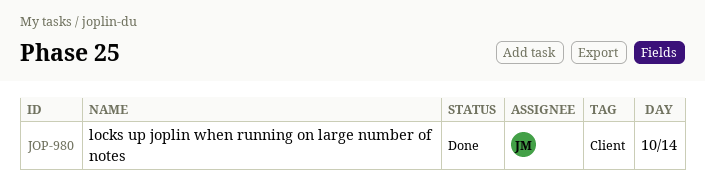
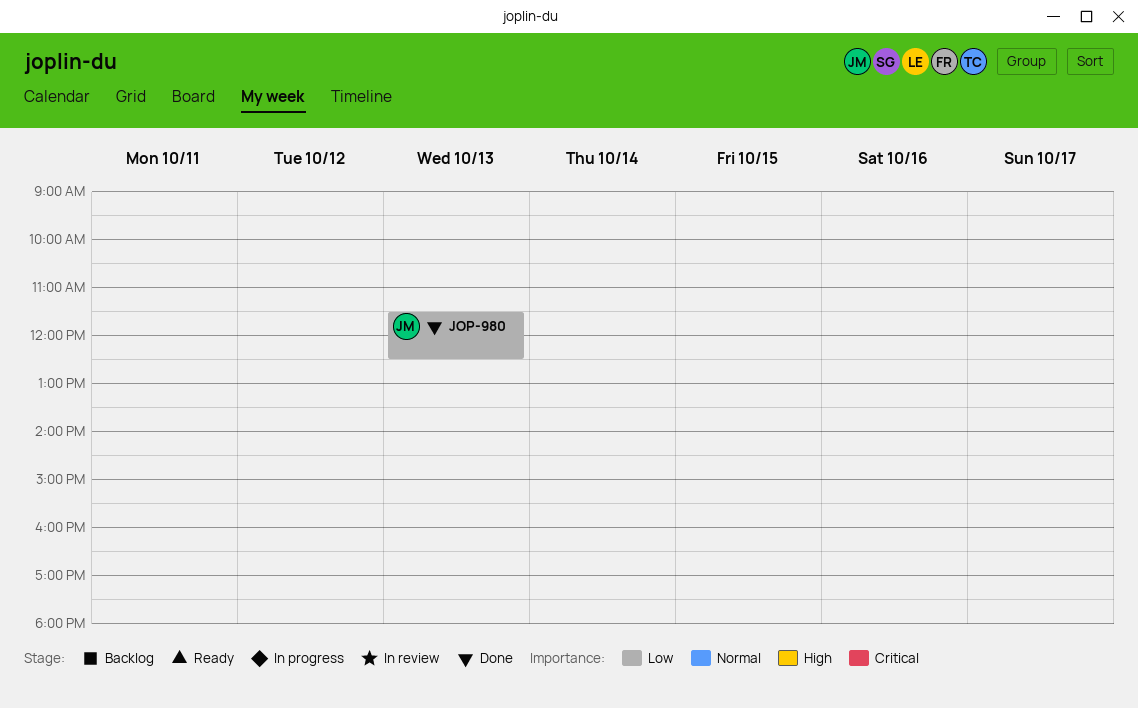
JOP-980, day: Oct 14 -> Oct 13

